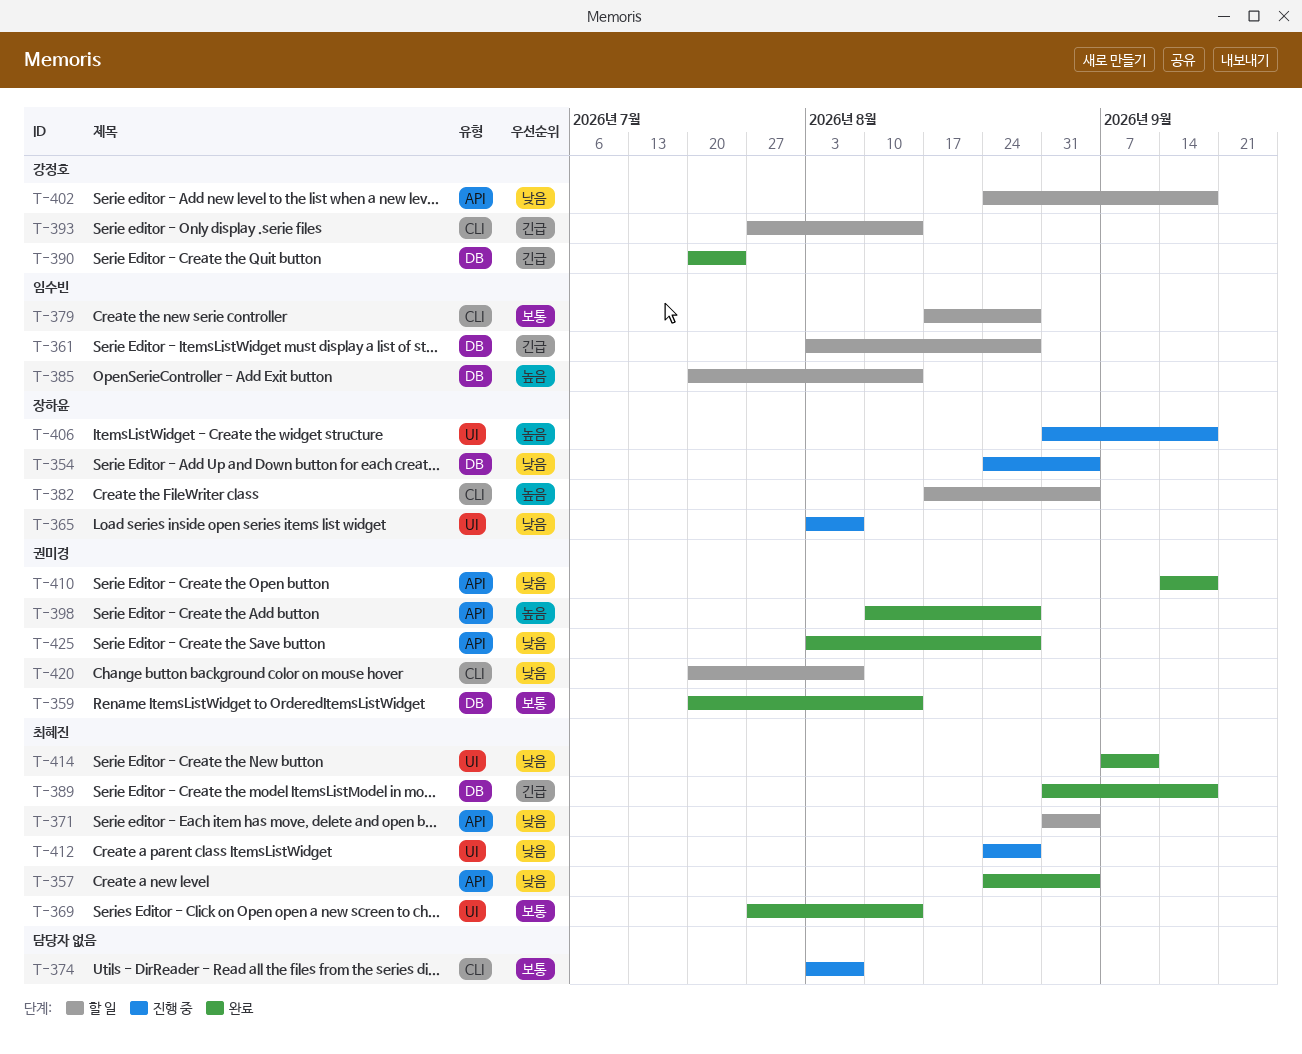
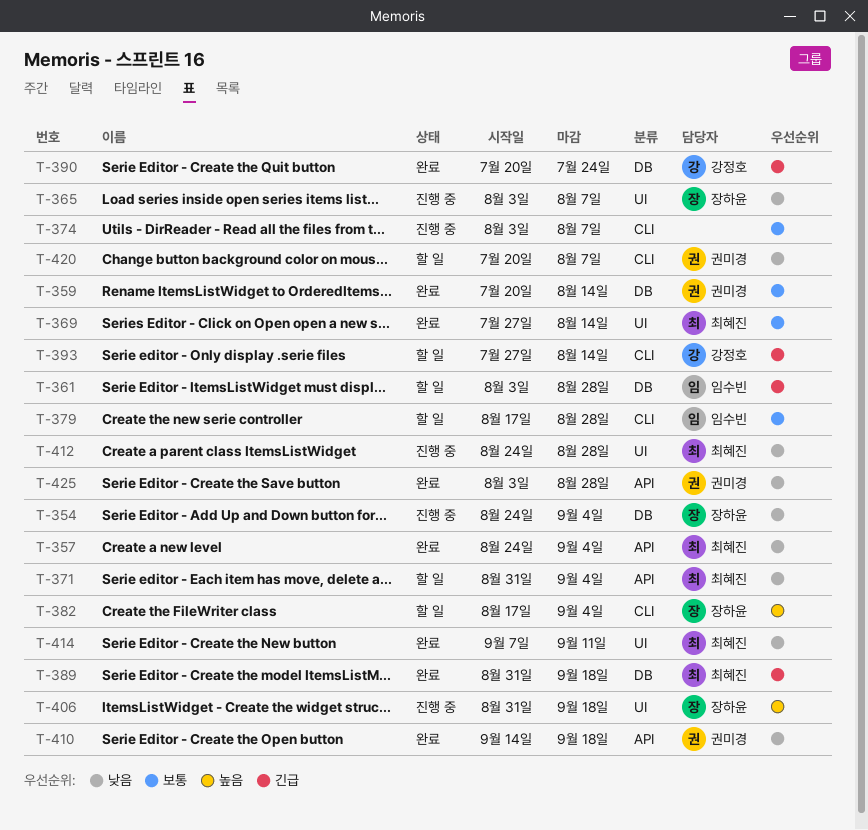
T-385: present -> none
T-398: present -> none
T-402: present -> none

